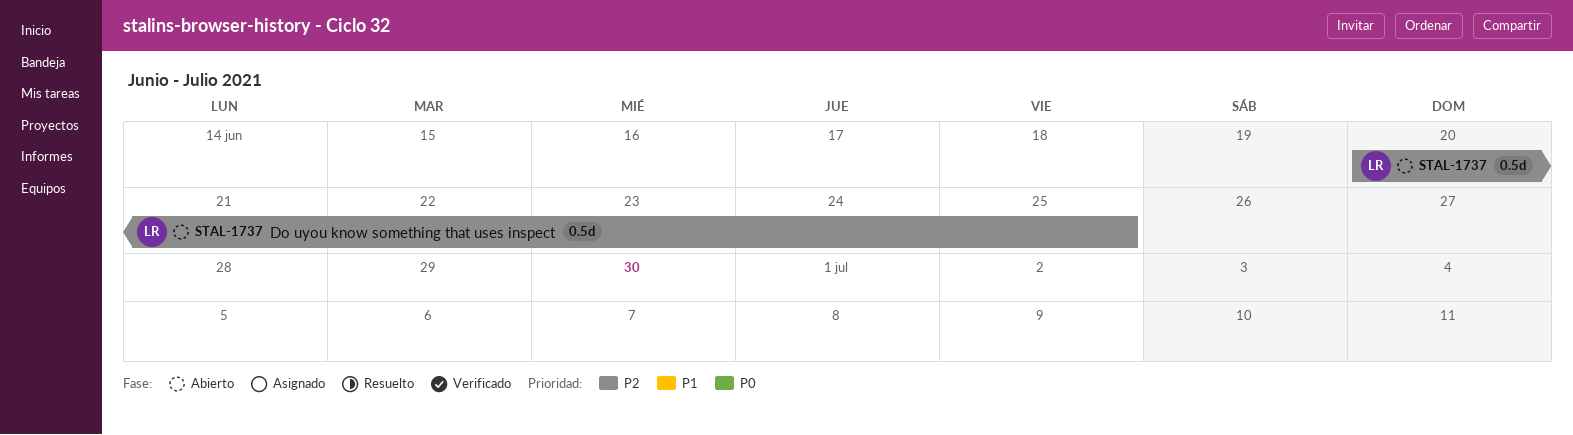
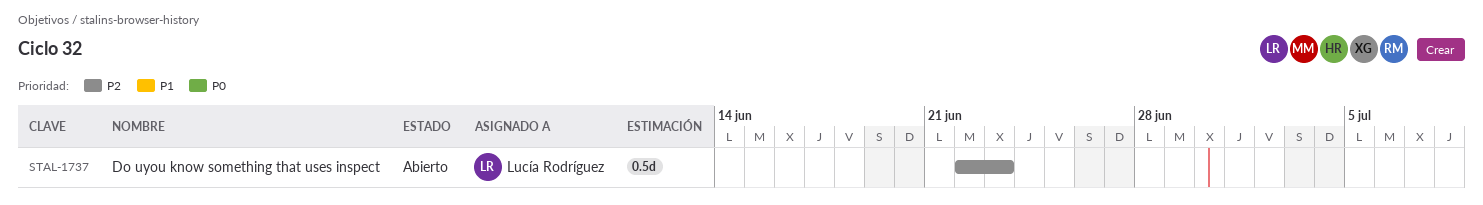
STAL-1737, start: Jun 20 -> Jun 22
STAL-1737, due: Jun 25 -> Jun 23

